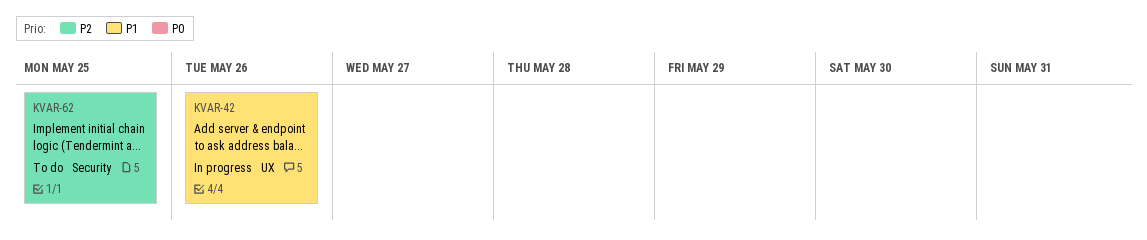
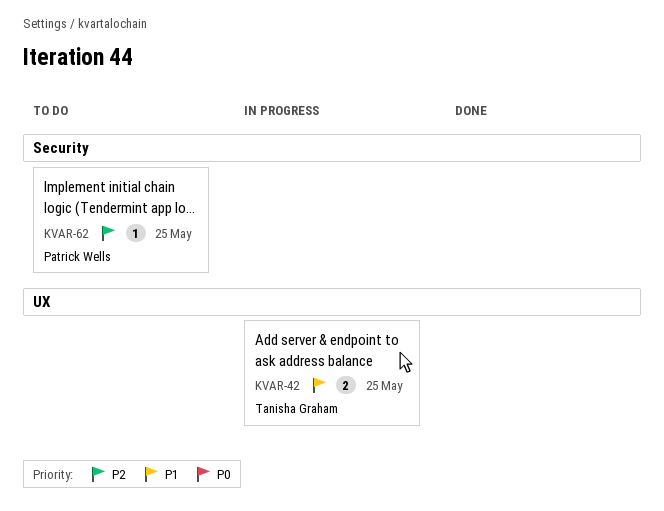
KVAR-42, due: May 26 -> May 25

